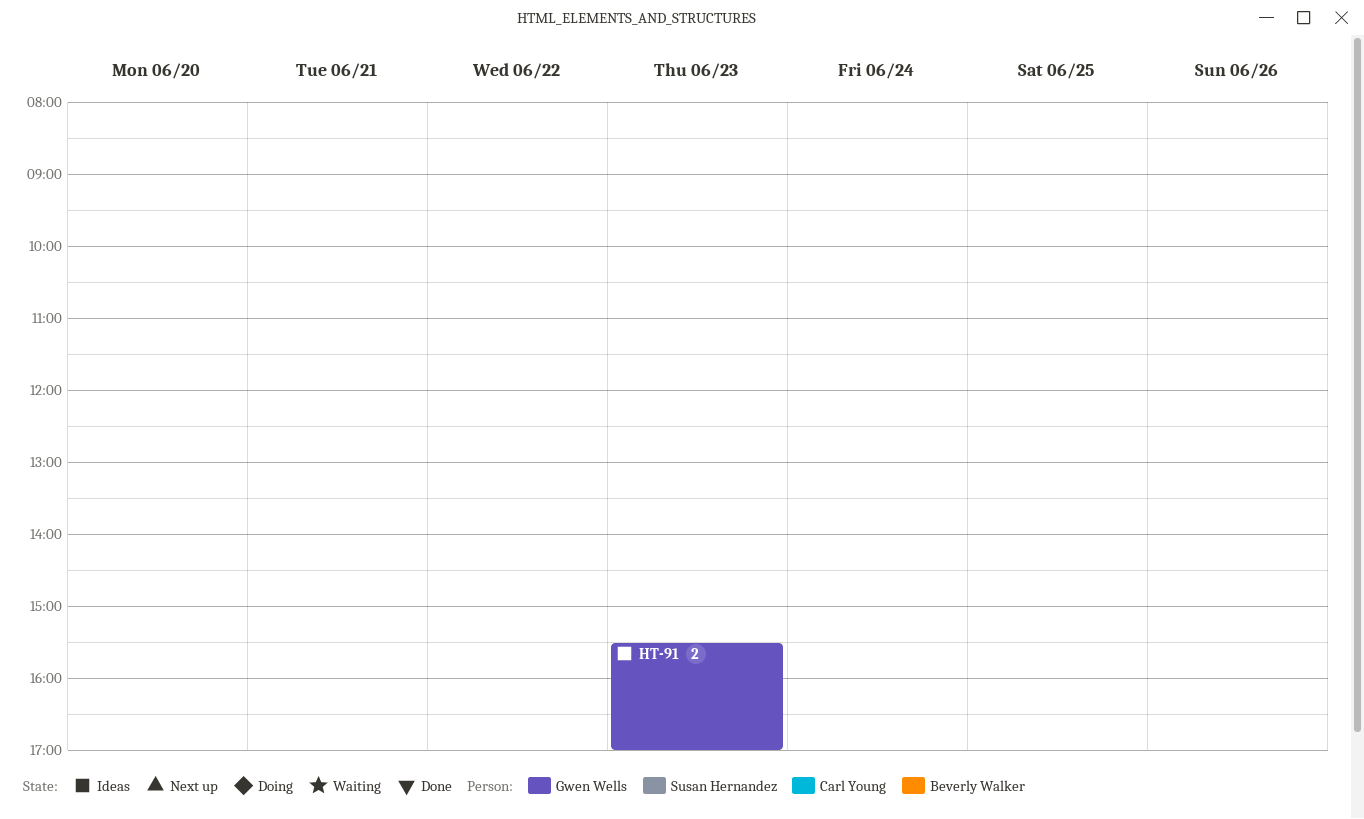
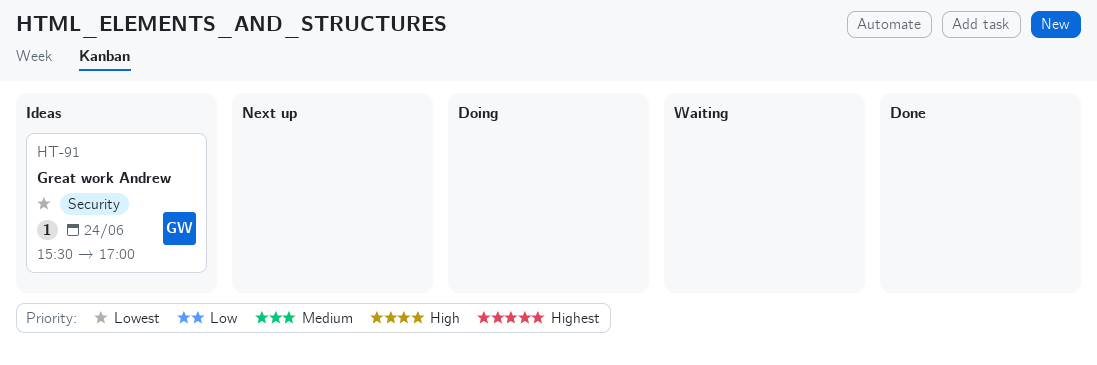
HT-91, estimate: 2 -> 1
HT-91, day: Jun 23 -> Jun 24

